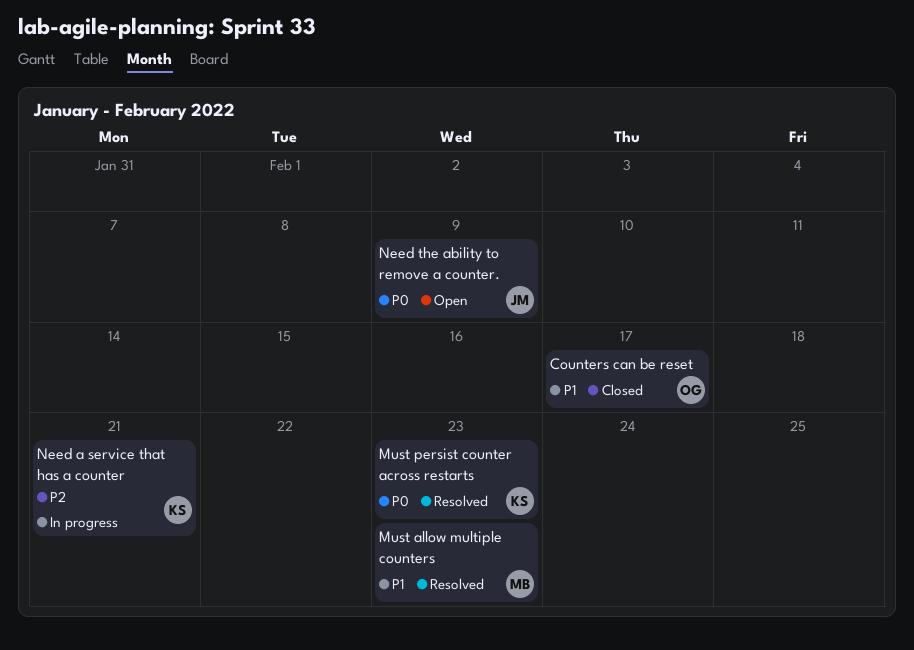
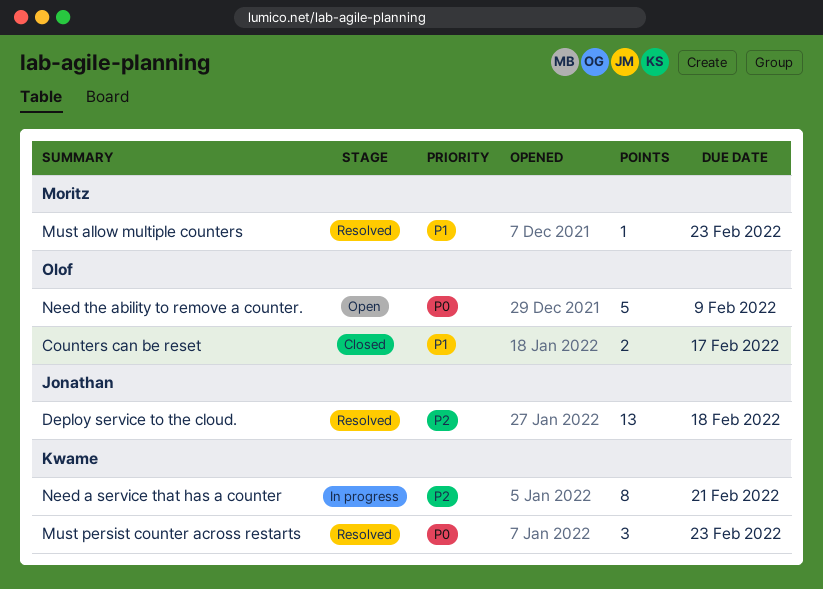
Deploy service to the cloud.: none -> present
Need the ability to remove a counter., owner: Jonathan -> Olof

